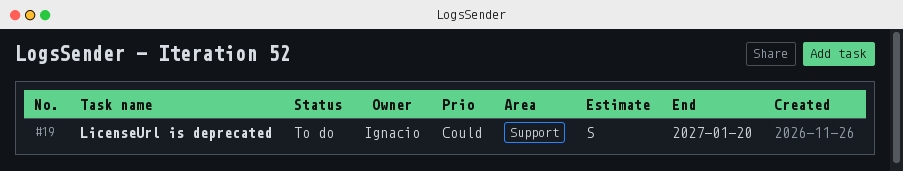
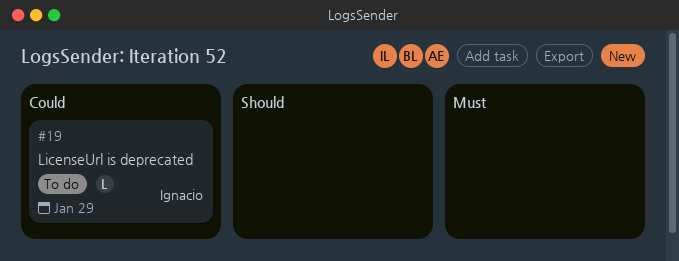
#19, estimate: S -> L
#19, due: Jan 20 -> Jan 29

